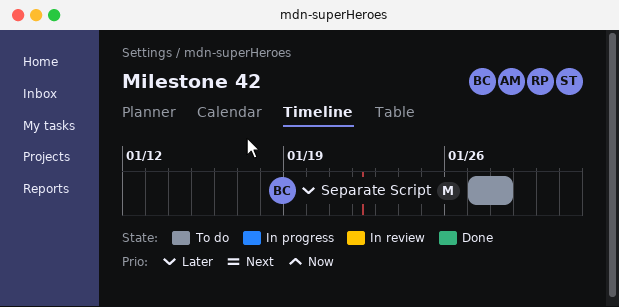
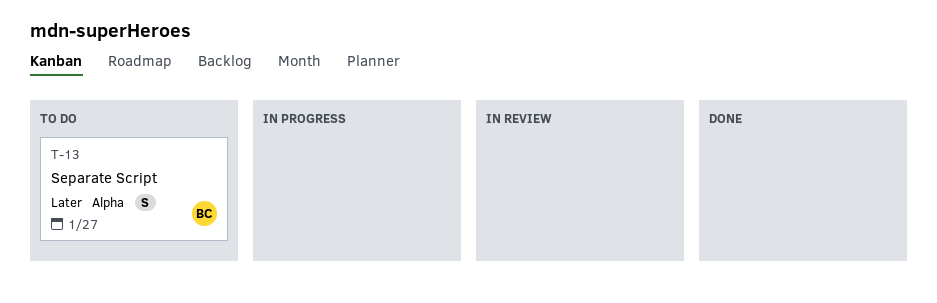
Separate Script, estimate: M -> S
Separate Script, due: Jan 28 -> Jan 27

